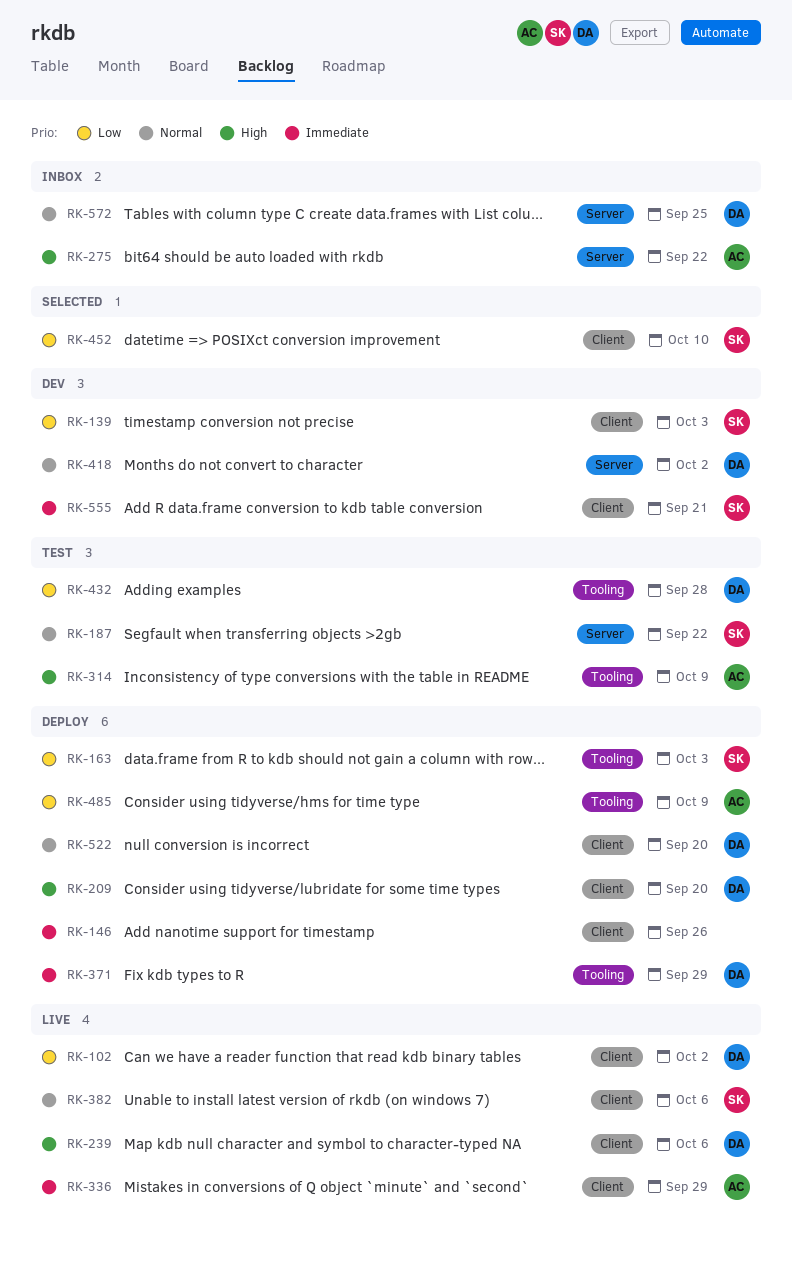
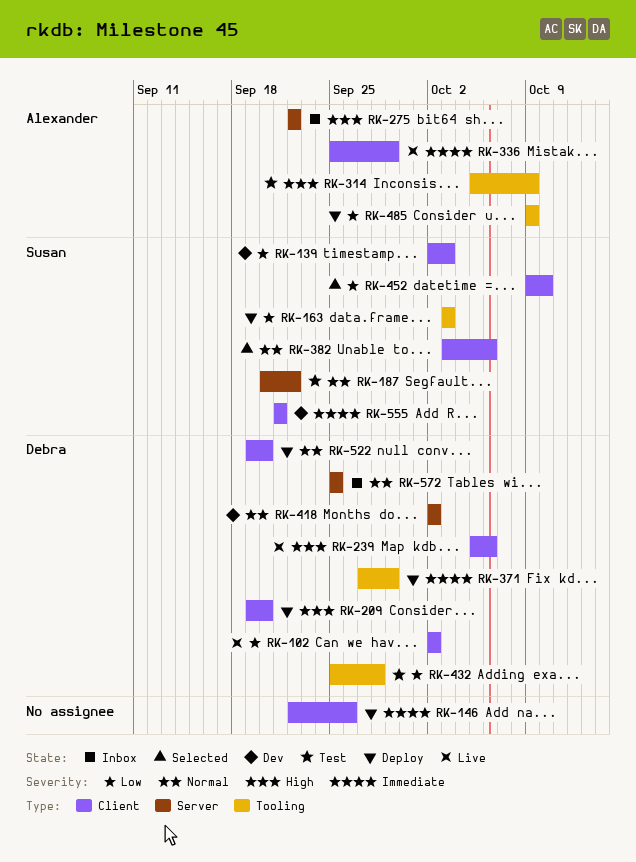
RK-382, status: Live -> Selected

